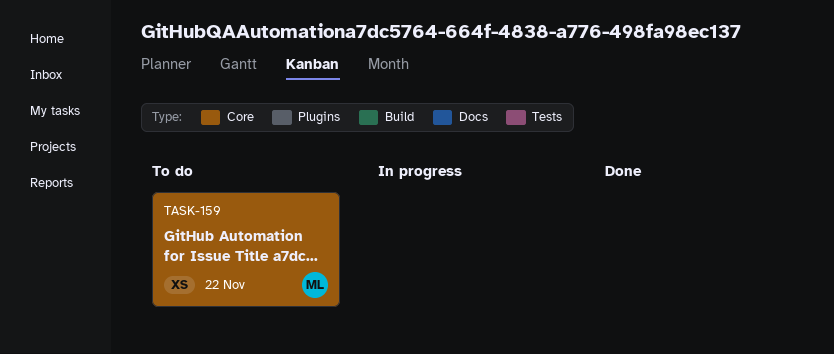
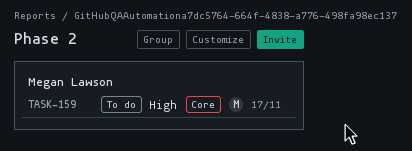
TASK-159, estimate: XS -> M
TASK-159, due: Nov 22 -> Nov 17

